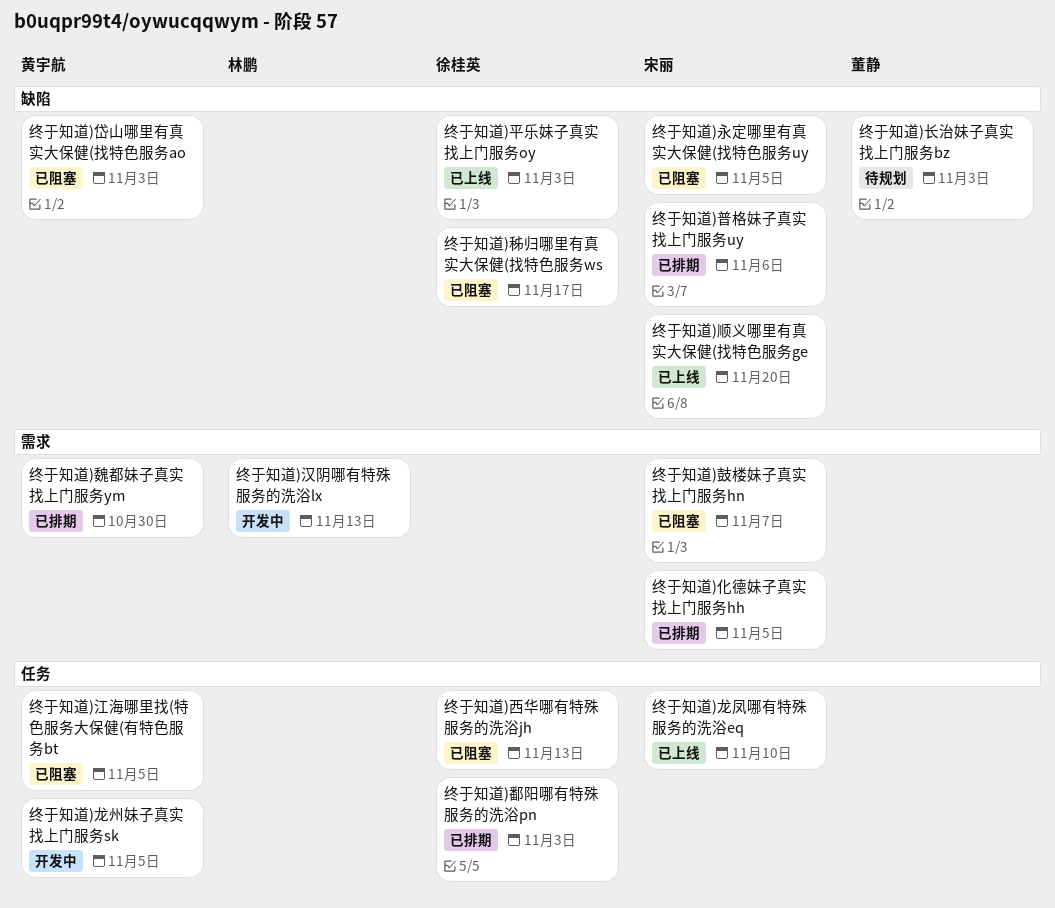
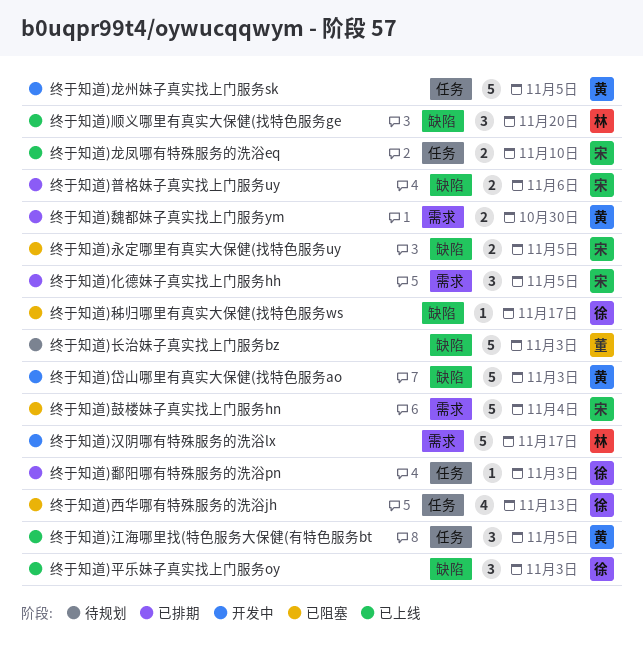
终于知道)岱山哪里有真实大保健(找特色服务ao, status: 已阻塞 -> 开发中
终于知道)汉阴哪有特殊服务的洗浴lx, due: Nov 13 -> Nov 17
终于知道)江海哪里找(特色服务大保健(有特色服务bt, status: 已阻塞 -> 已上线
终于知道)顺义哪里有真实大保健(找特色服务ge, owner: 宋丽 -> 林鹏
终于知道)鼓楼妹子真实找上门服务hn, due: Nov 7 -> Nov 4

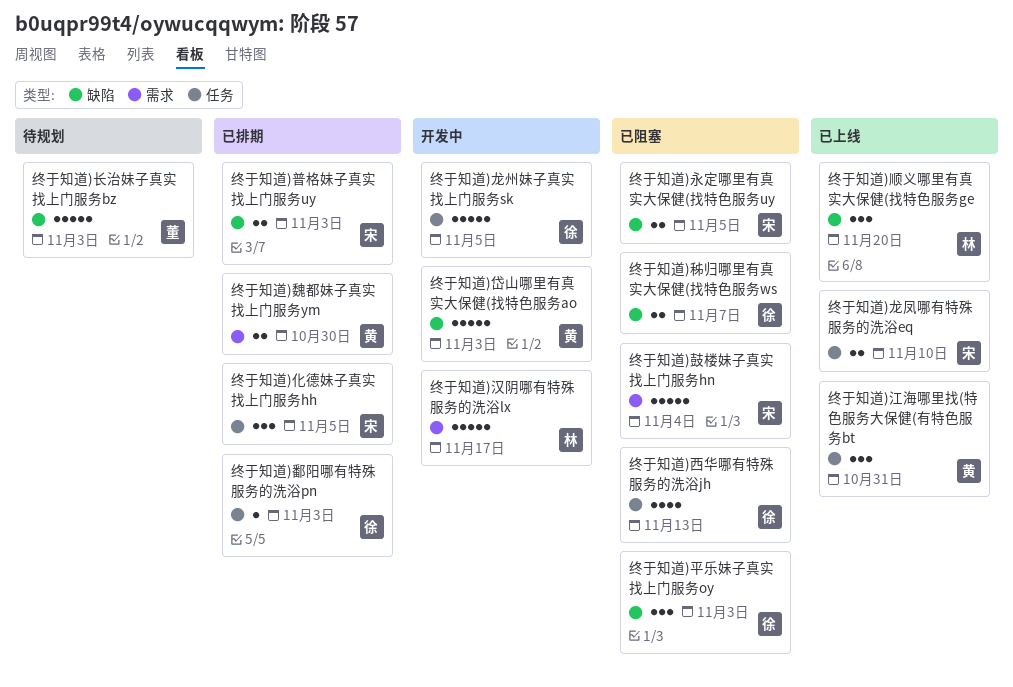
终于知道)化德妹子真实找上门服务hh, label: 需求 -> 任务
终于知道)平乐妹子真实找上门服务oy, status: 已上线 -> 已阻塞
终于知道)普格妹子真实找上门服务uy, due: Nov 6 -> Nov 3
终于知道)江海哪里找(特色服务大保健(有特色服务bt, due: Nov 5 -> Oct 31
终于知道)秭归哪里有真实大保健(找特色服务ws, estimate: 1 -> 2
终于知道)秭归哪里有真实大保健(找特色服务ws, due: Nov 17 -> Nov 7
终于知道)龙州妹子真实找上门服务sk, owner: 黄 -> 徐

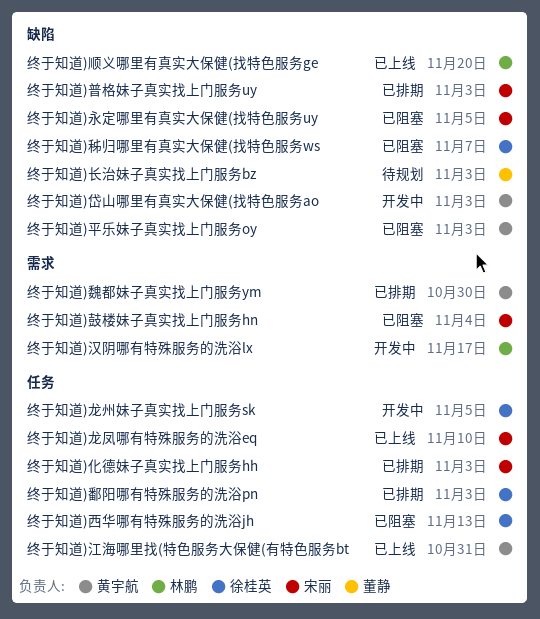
终于知道)化德妹子真实找上门服务hh, due: Nov 5 -> Nov 3
终于知道)平乐妹子真实找上门服务oy, owner: 徐桂英 -> 黄宇航

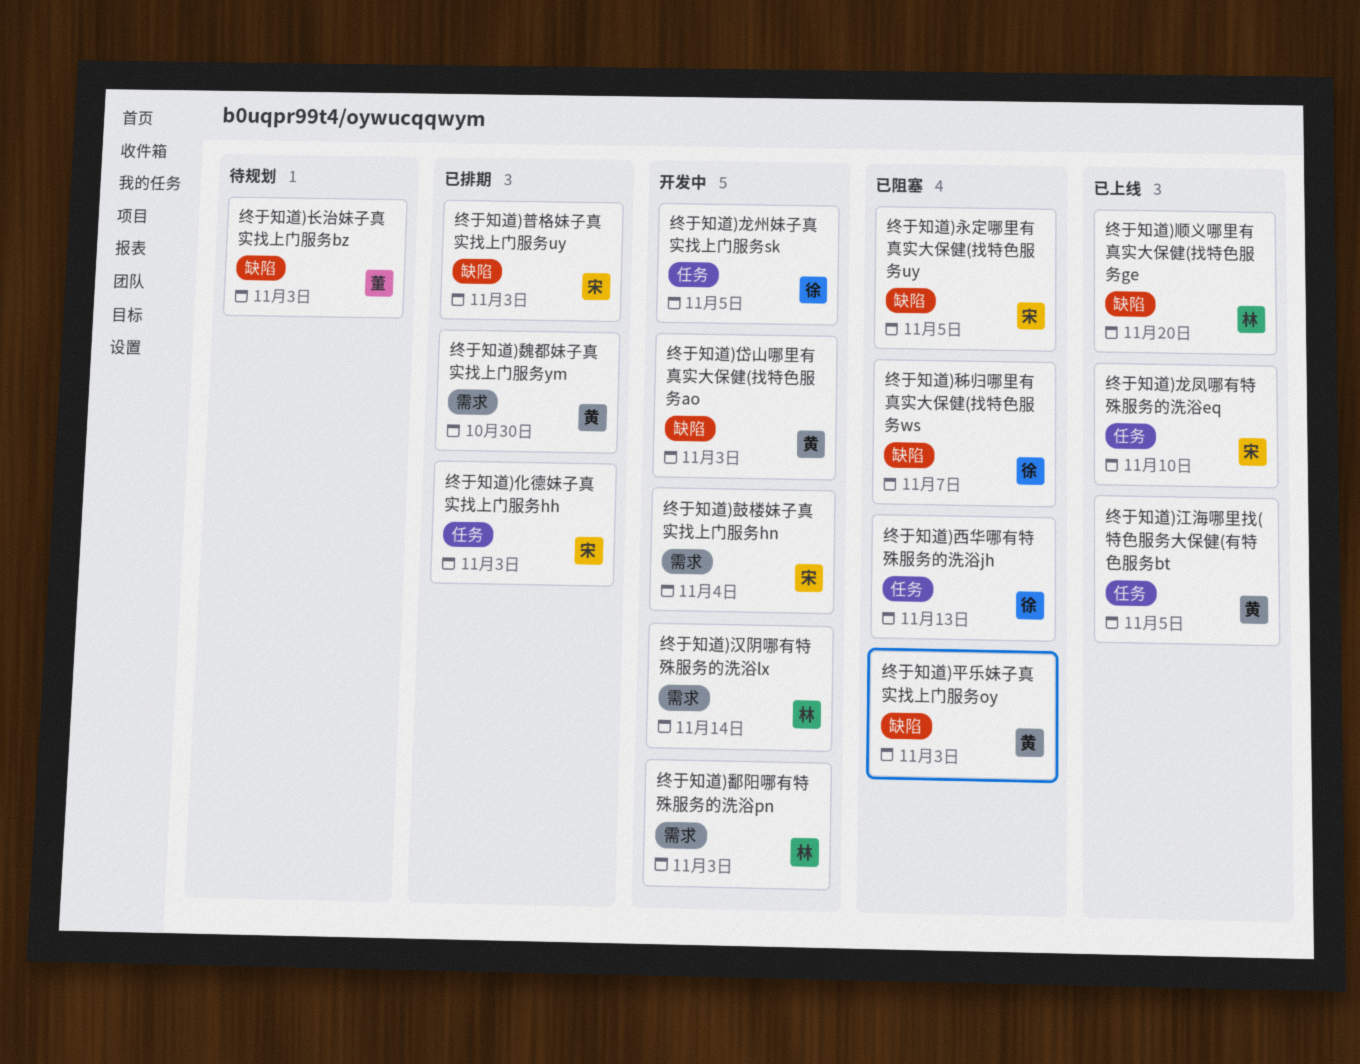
终于知道)汉阴哪有特殊服务的洗浴lx, due: Nov 17 -> Nov 14
终于知道)江海哪里找(特色服务大保健(有特色服务bt, due: Oct 31 -> Nov 5
终于知道)鄱阳哪有特殊服务的洗浴pn, status: 已排期 -> 开发中
终于知道)鄱阳哪有特殊服务的洗浴pn, owner: 徐桂英 -> 林鹏
终于知道)鄱阳哪有特殊服务的洗浴pn, label: 任务 -> 需求
终于知道)鼓楼妹子真实找上门服务hn, status: 已阻塞 -> 开发中

